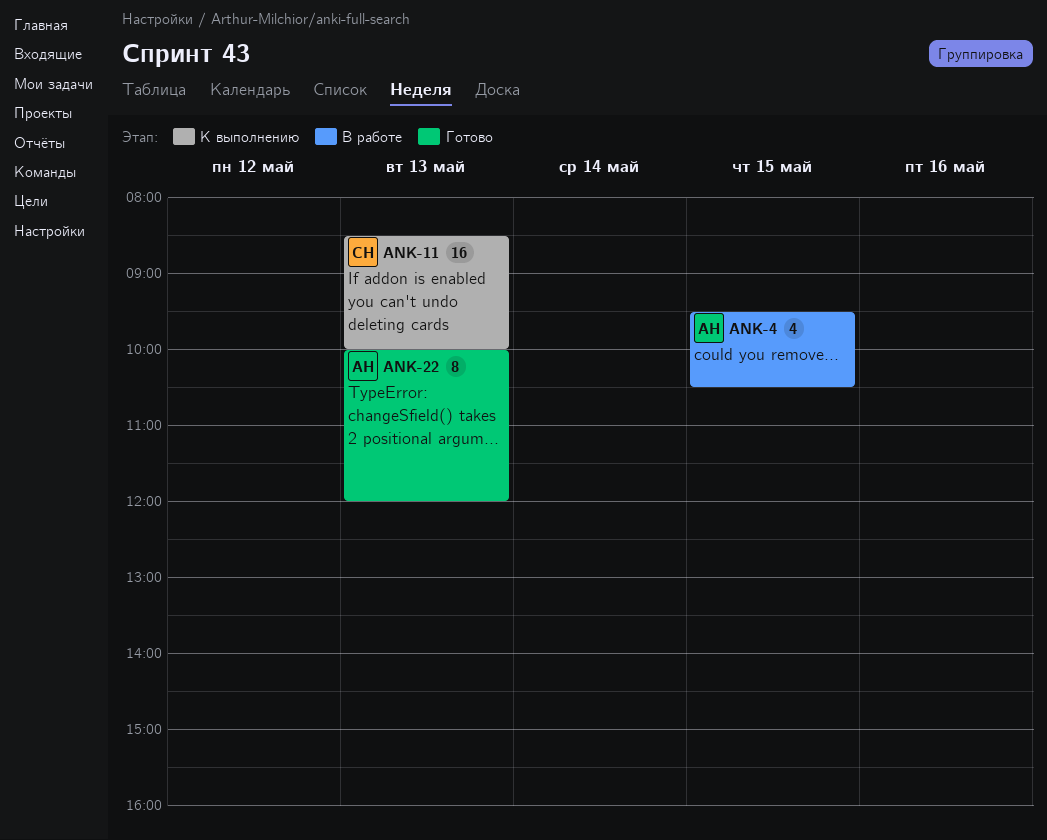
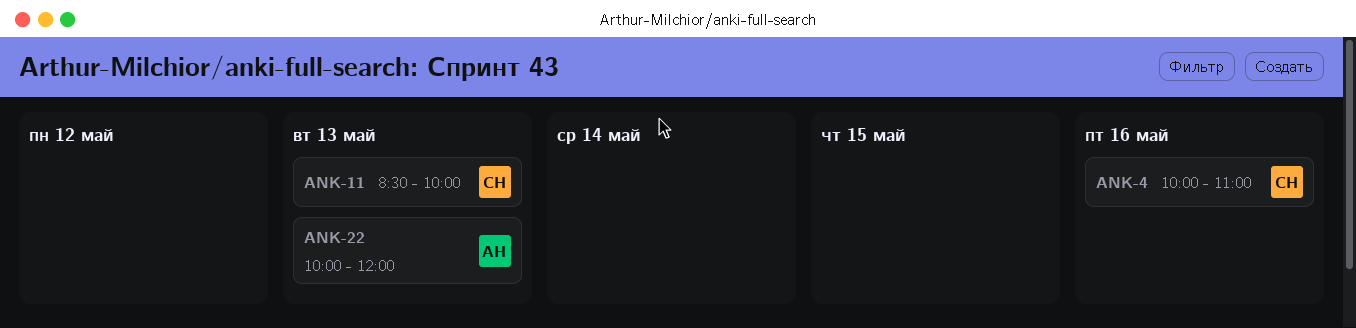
ANK-4, owner: АН -> СН
ANK-4, day: May 15 -> May 16
ANK-4, begins: 09:30 -> 10:00
ANK-4, ends: 10:30 -> 11:00

